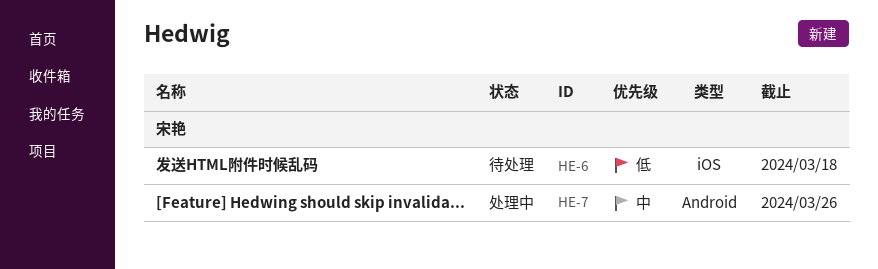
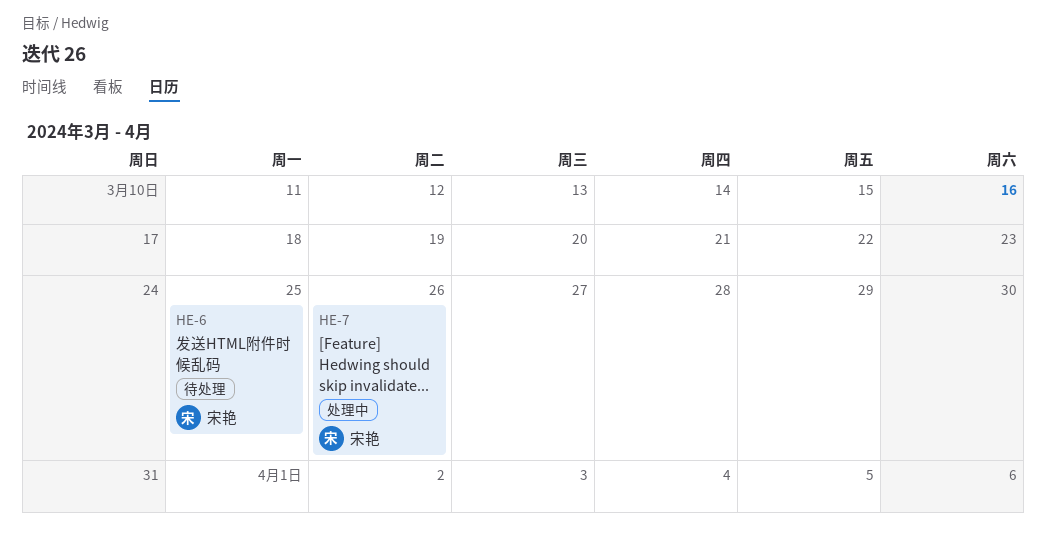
HE-6, due: Mar 18 -> Mar 25

